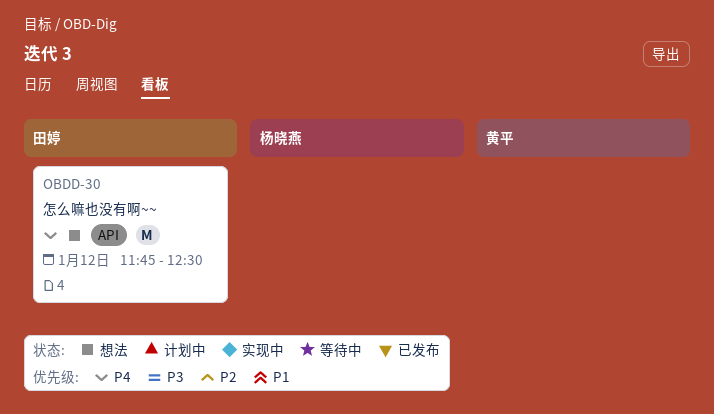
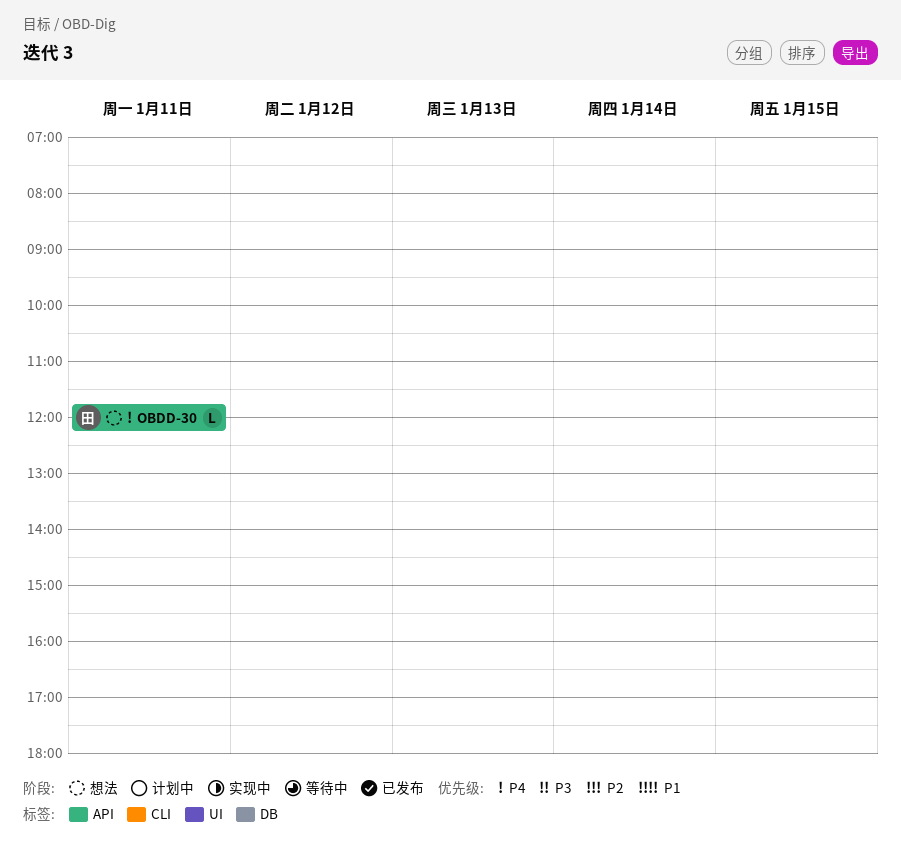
OBDD-30, estimate: M -> L
OBDD-30, day: Jan 12 -> Jan 11
OBDD-30, ends: 12:30 -> 12:15

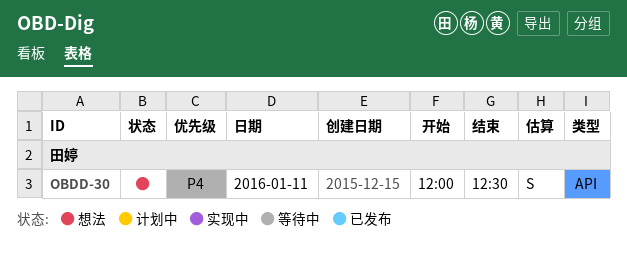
OBDD-30, estimate: L -> S
OBDD-30, begins: 11:45 -> 12:00
OBDD-30, ends: 12:15 -> 12:30

